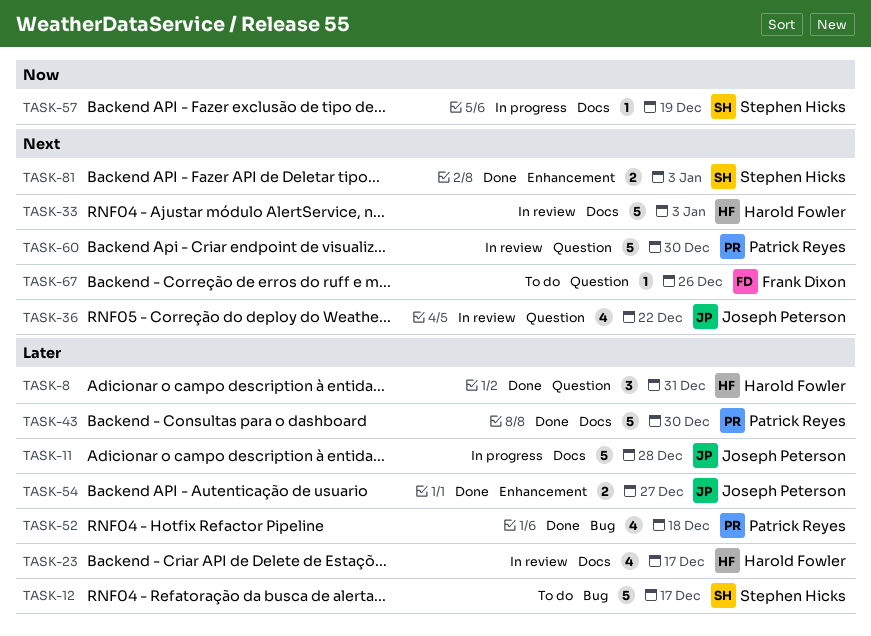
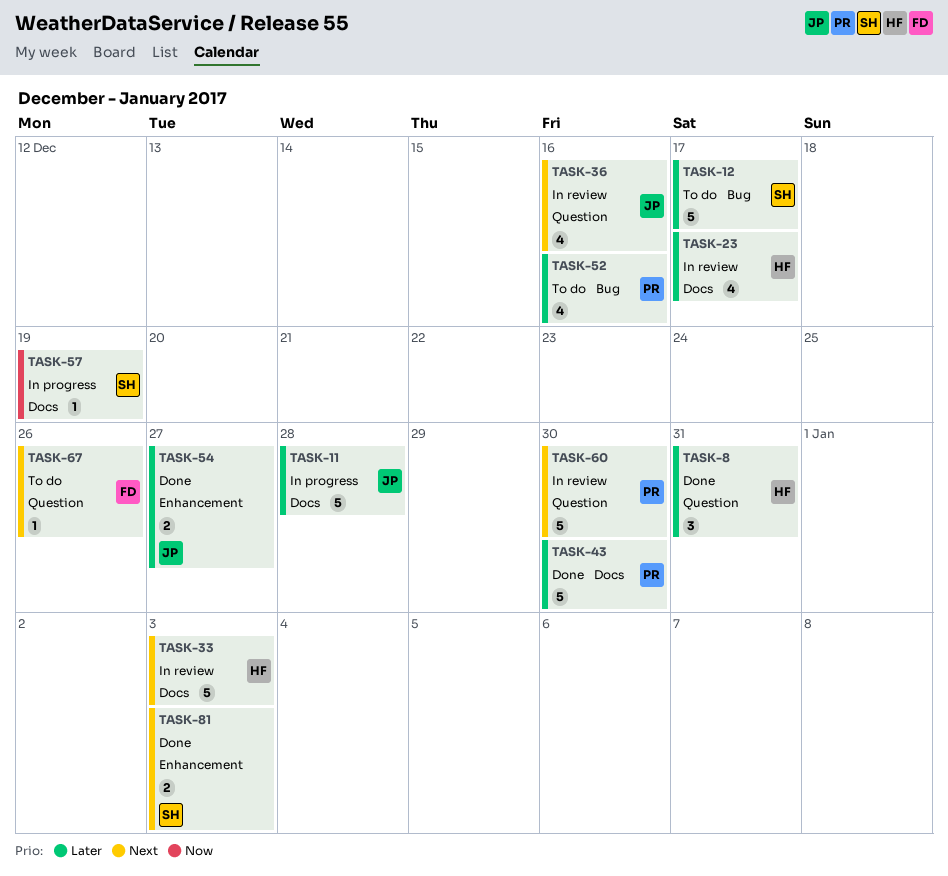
TASK-36, due: Dec 22 -> Dec 16
TASK-52, status: Done -> To do
TASK-52, due: Dec 18 -> Dec 16

